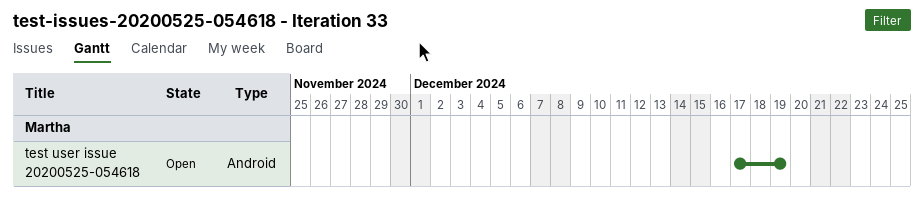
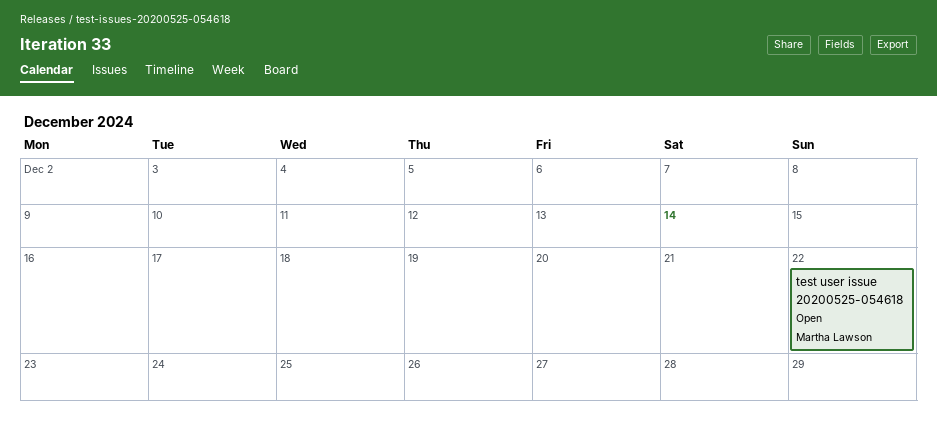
test user issue 20200525-054618, due: Dec 19 -> Dec 22

